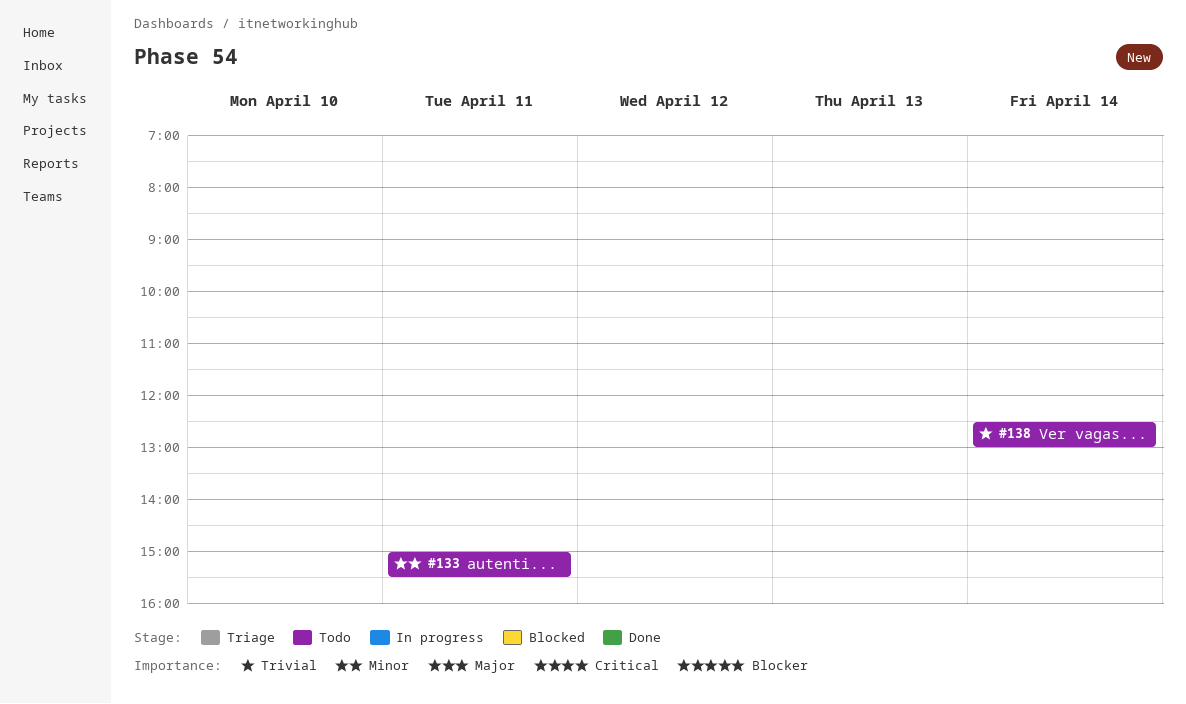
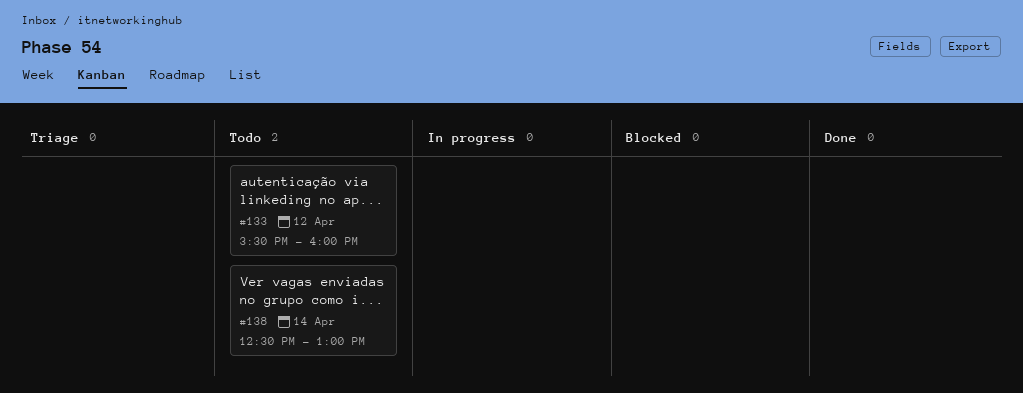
#133, day: Apr 11 -> Apr 12
#133, begins: 15:00 -> 15:30
#133, ends: 15:30 -> 16:00

